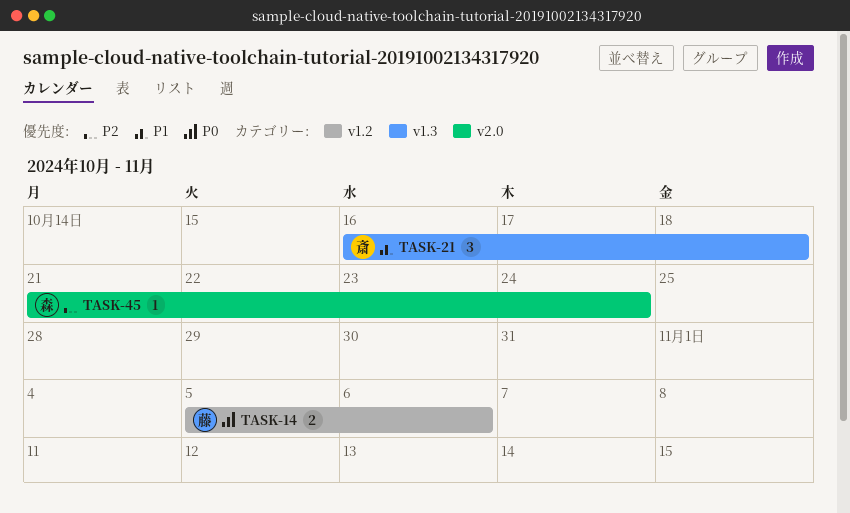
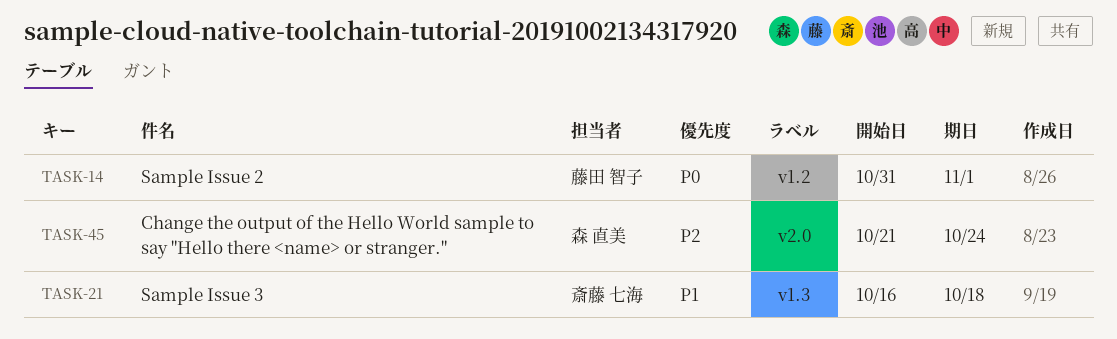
TASK-14, start: Nov 5 -> Oct 31
TASK-14, due: Nov 6 -> Nov 1

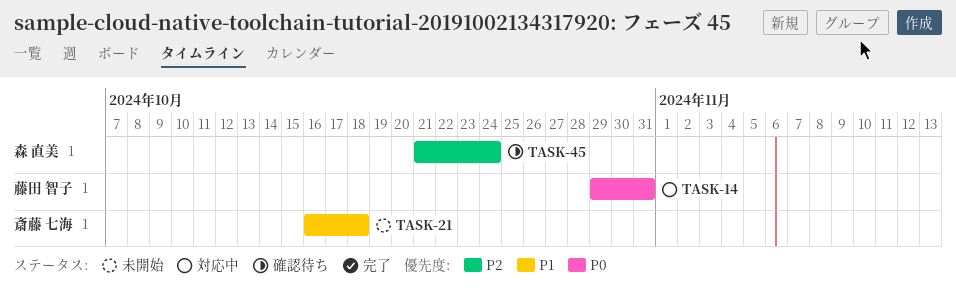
TASK-14, start: Oct 31 -> Oct 29
TASK-14, due: Nov 1 -> Oct 31

